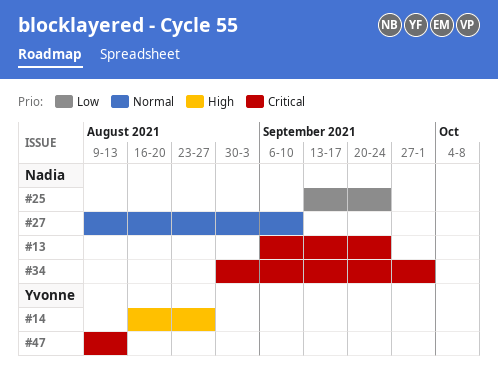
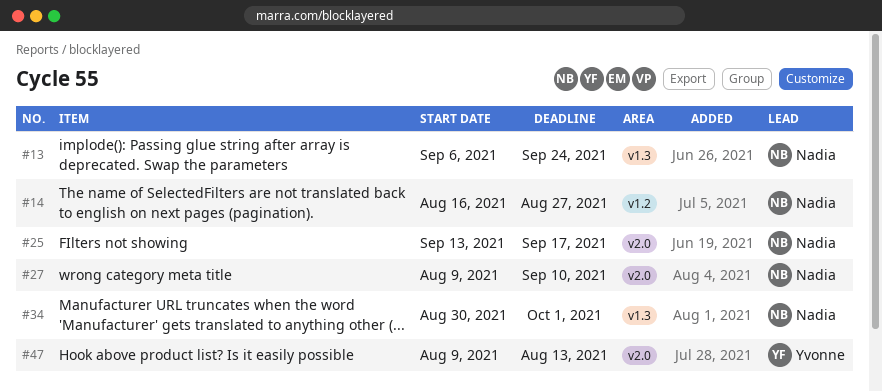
#14, owner: Yvonne -> Nadia
#25, due: Sep 24 -> Sep 17

